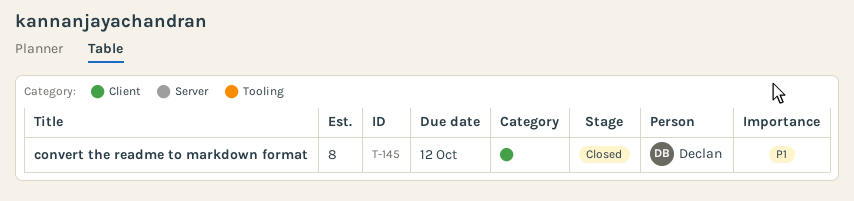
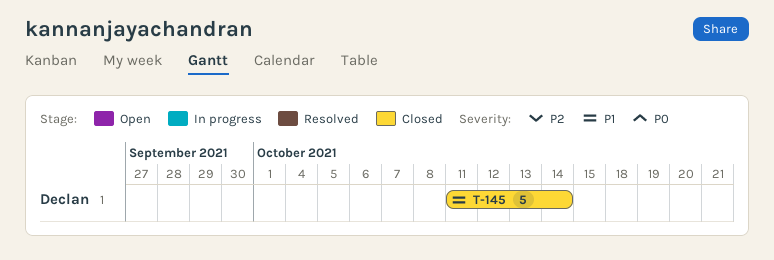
T-145, estimate: 8 -> 5
T-145, due: Oct 12 -> Oct 14

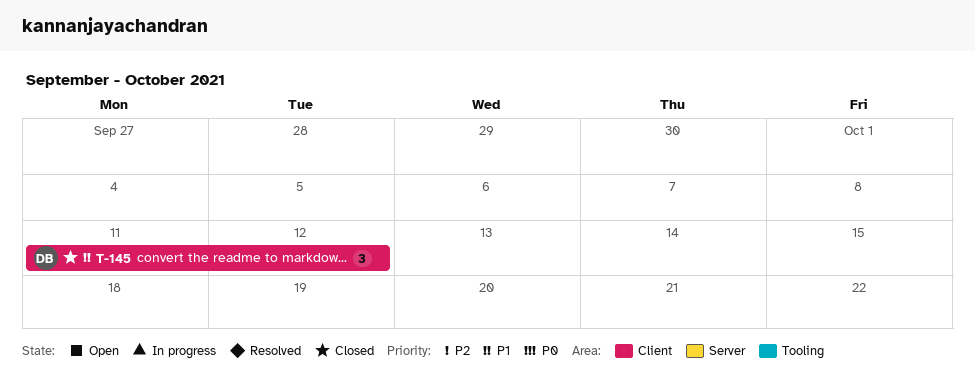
T-145, estimate: 5 -> 3
T-145, due: Oct 14 -> Oct 12

